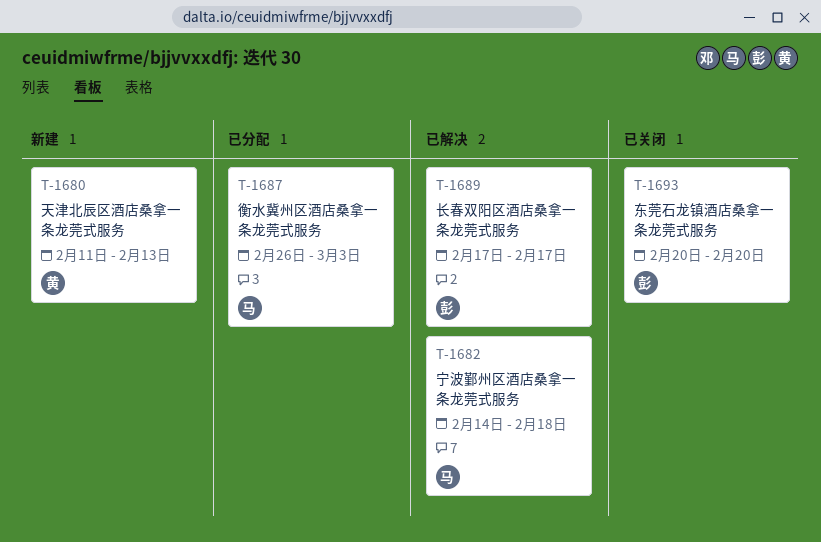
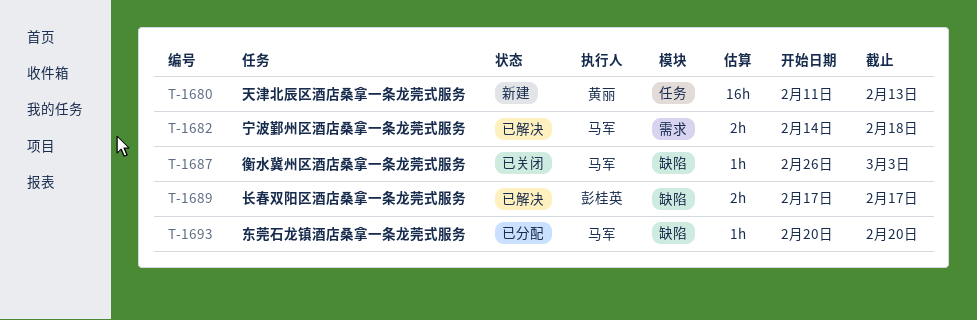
T-1687, status: 已分配 -> 已关闭
T-1693, status: 已关闭 -> 已分配
T-1693, owner: 彭桂英 -> 马军

